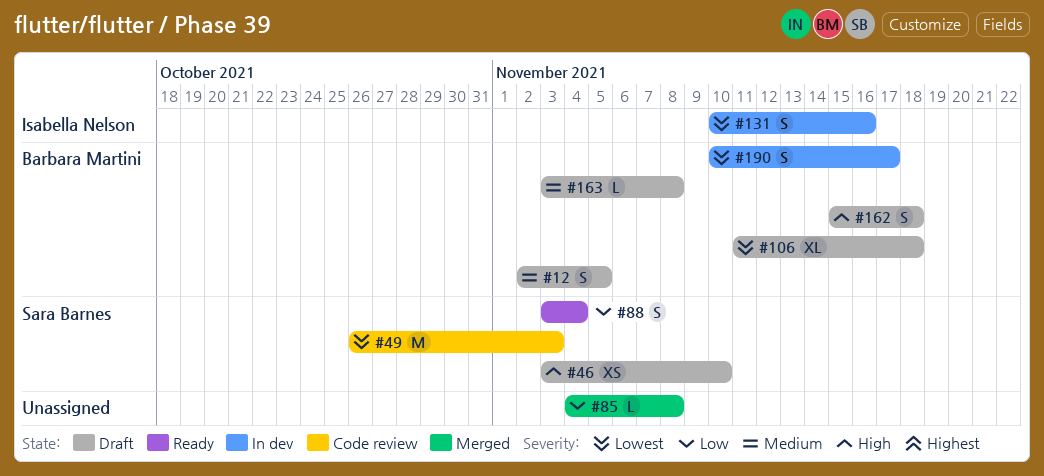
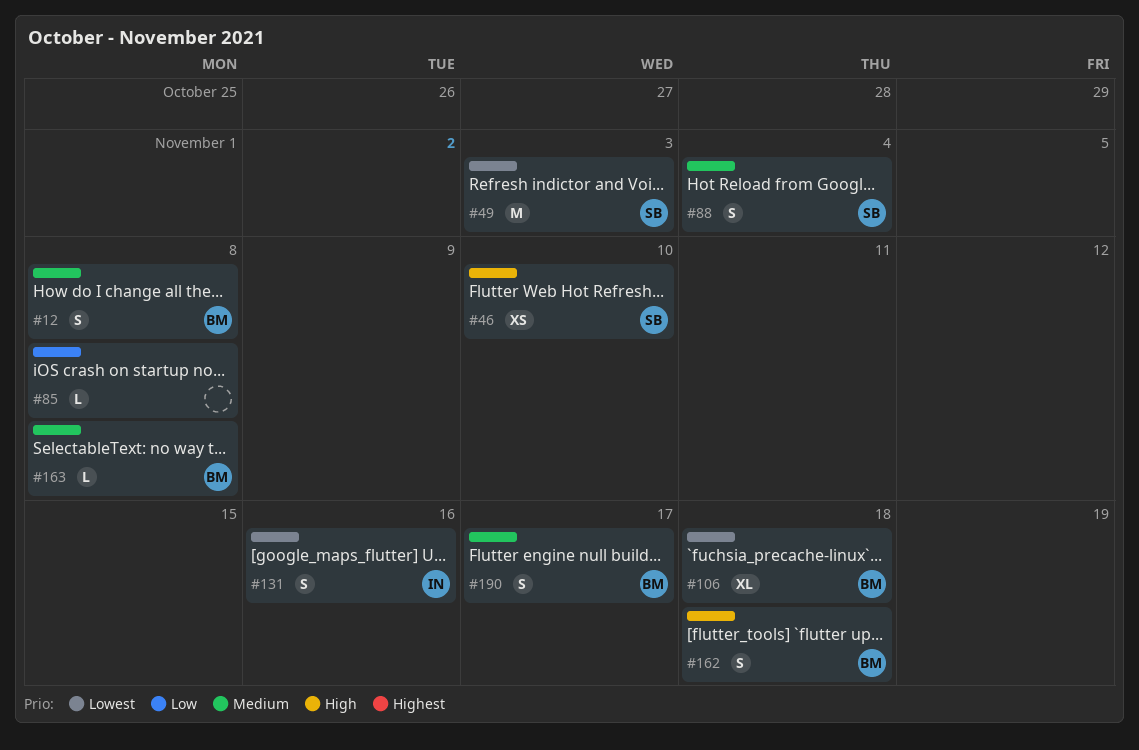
#12, due: Nov 5 -> Nov 8
#88, priority: Low -> Medium
#190, priority: Lowest -> Medium

